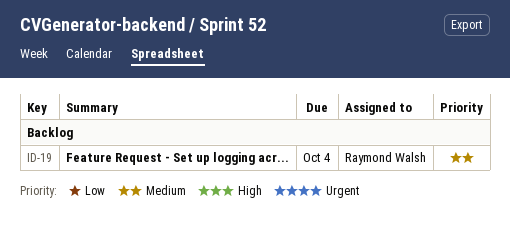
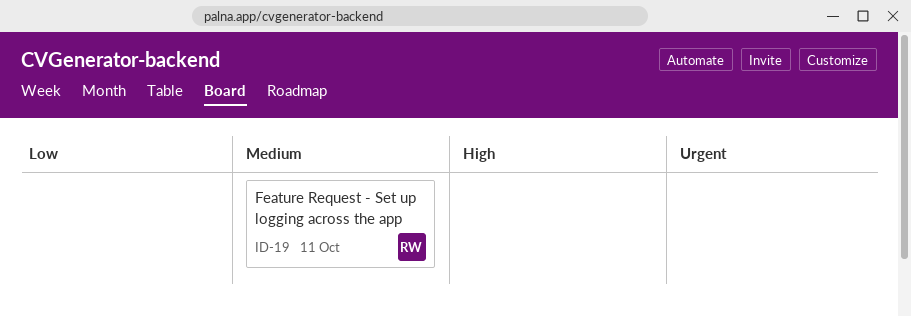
ID-19, due: Oct 4 -> Oct 11

